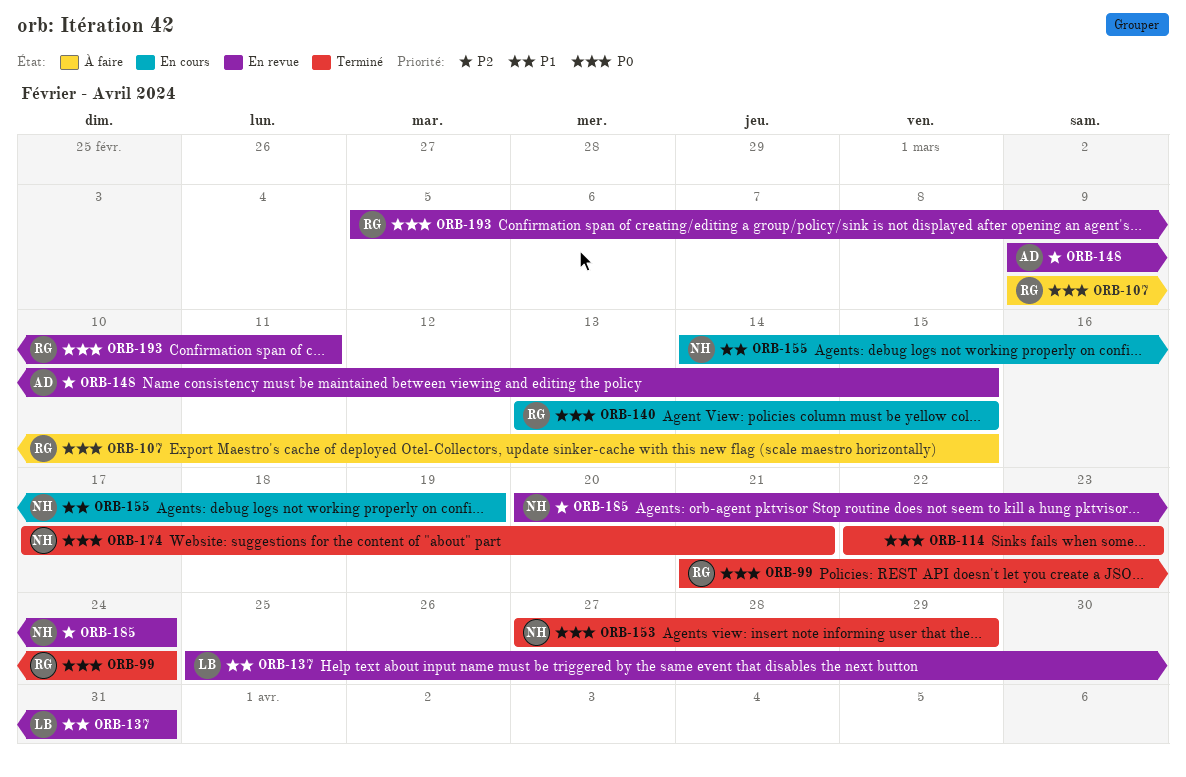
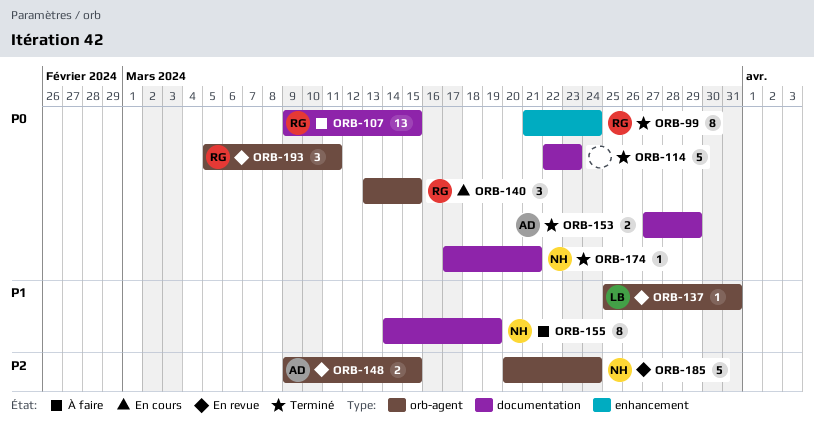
ORB-153, owner: NH -> AD
ORB-155, status: En cours -> À faire

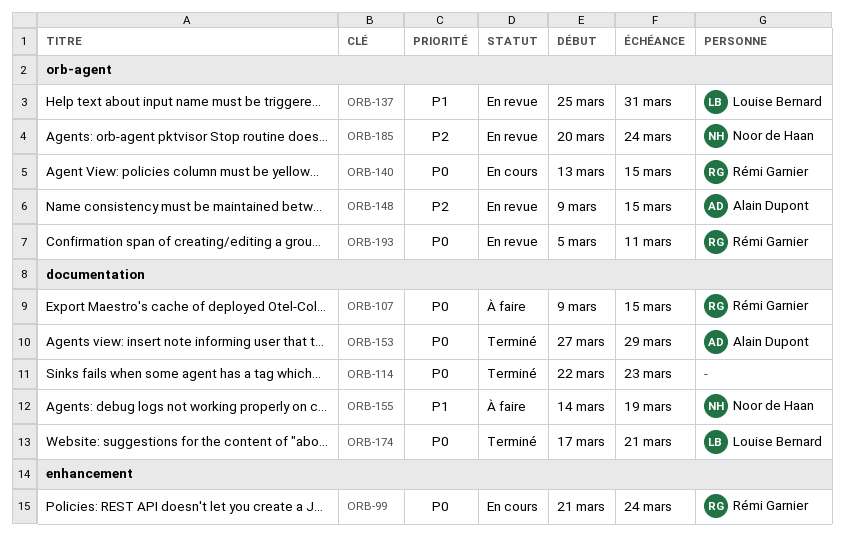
ORB-99, status: Terminé -> En cours
ORB-174, owner: Noor de Haan -> Louise Bernard

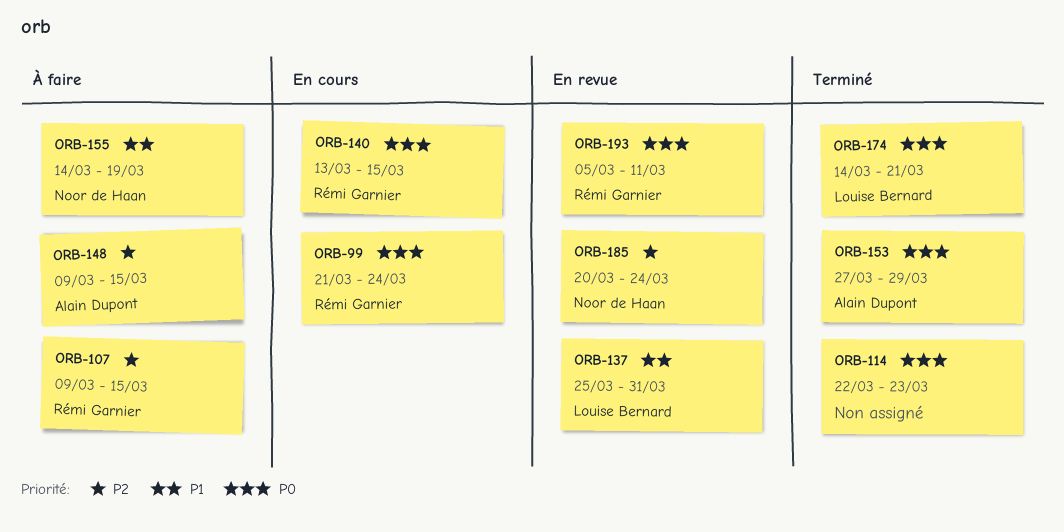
ORB-107, priority: P0 -> P2
ORB-148, status: En revue -> À faire
ORB-174, start: Mar 17 -> Mar 14

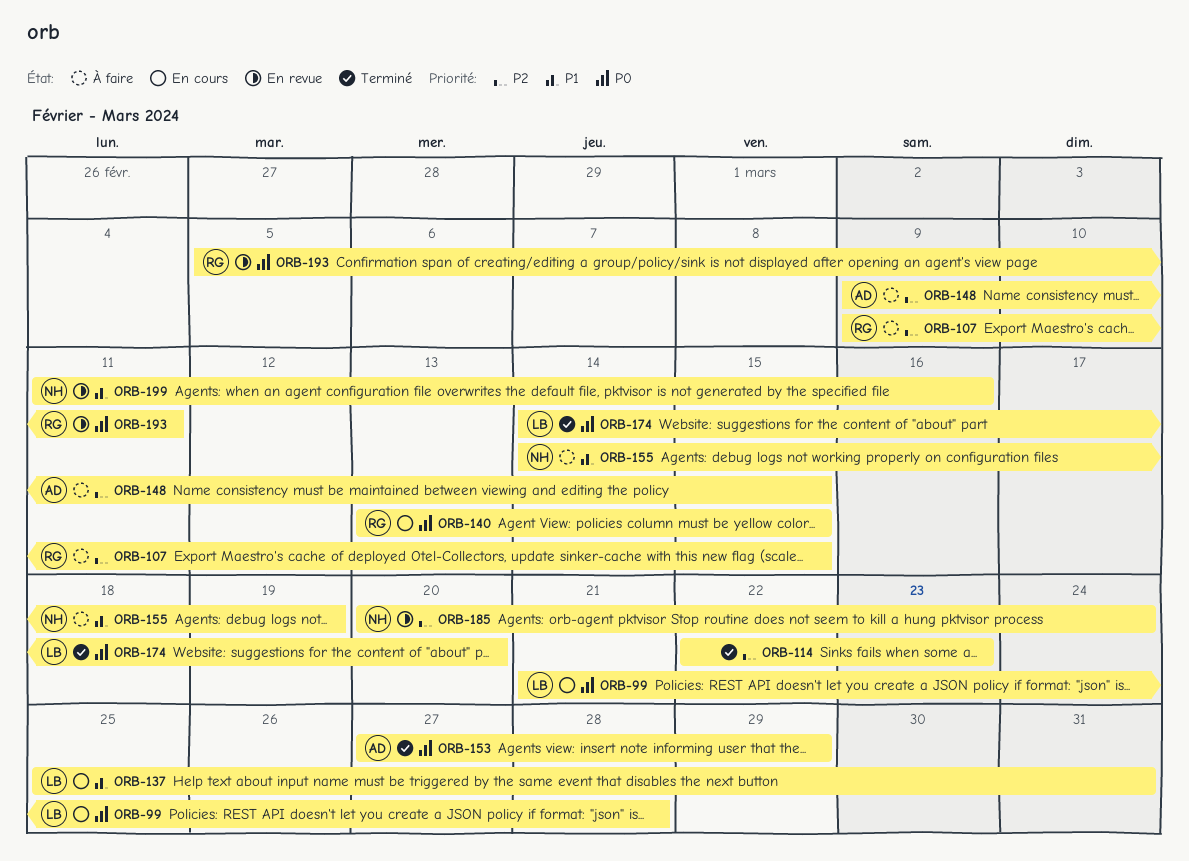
ORB-99, owner: Rémi Garnier -> Louise Bernard
ORB-99, due: Mar 24 -> Mar 28
ORB-114, priority: P0 -> P2
ORB-137, status: En revue -> En cours
ORB-174, due: Mar 21 -> Mar 20
ORB-199: none -> present

